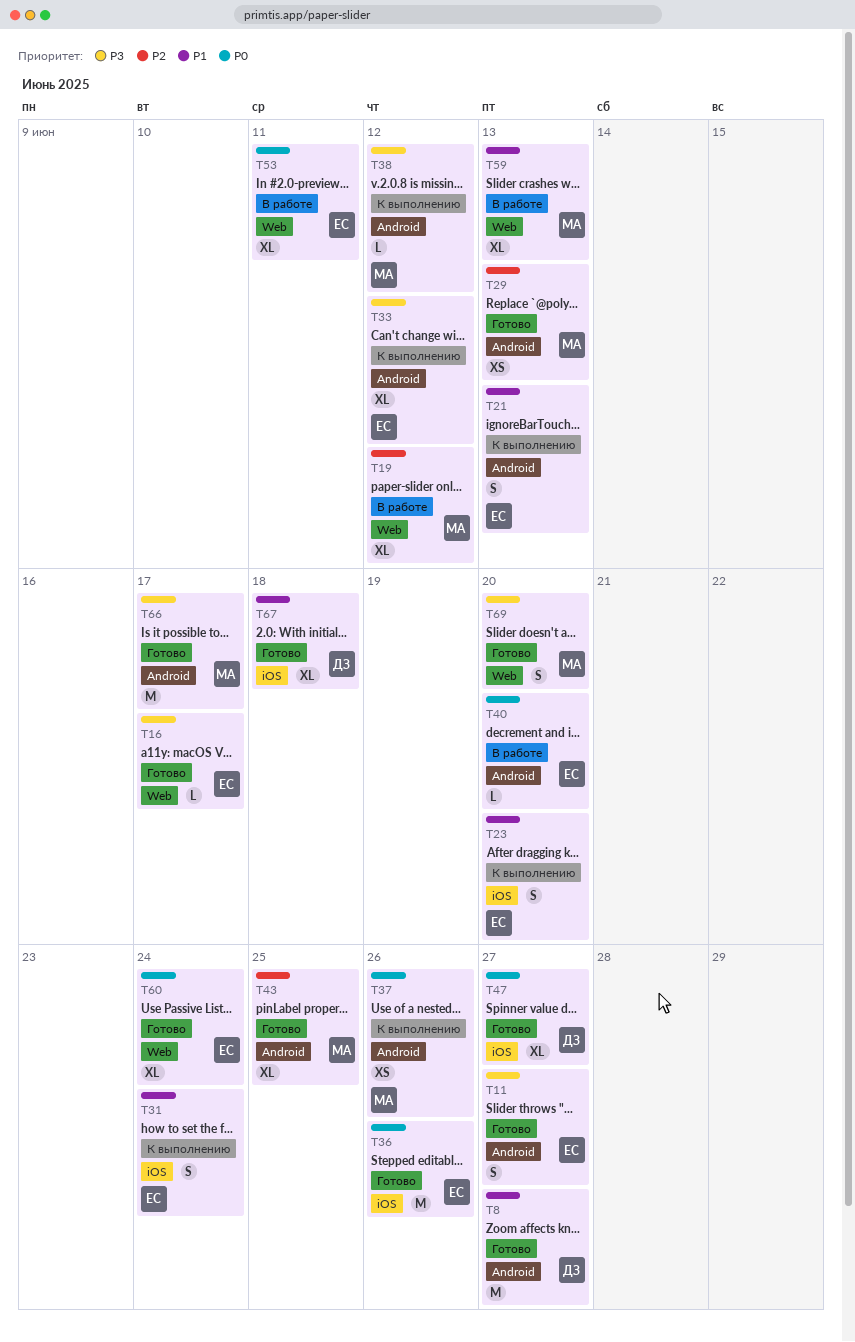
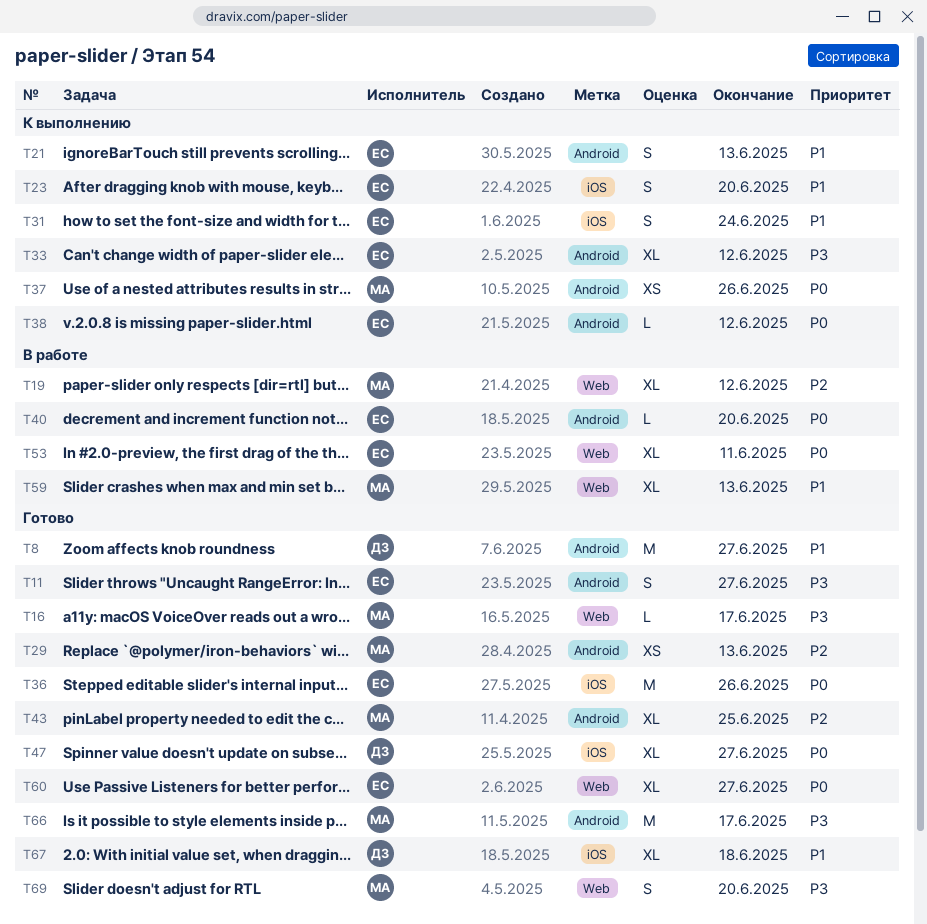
T16, owner: ЕС -> МА
T38, owner: МА -> ЕС
T38, priority: P3 -> P0
T60, due: Jun 24 -> Jun 27

